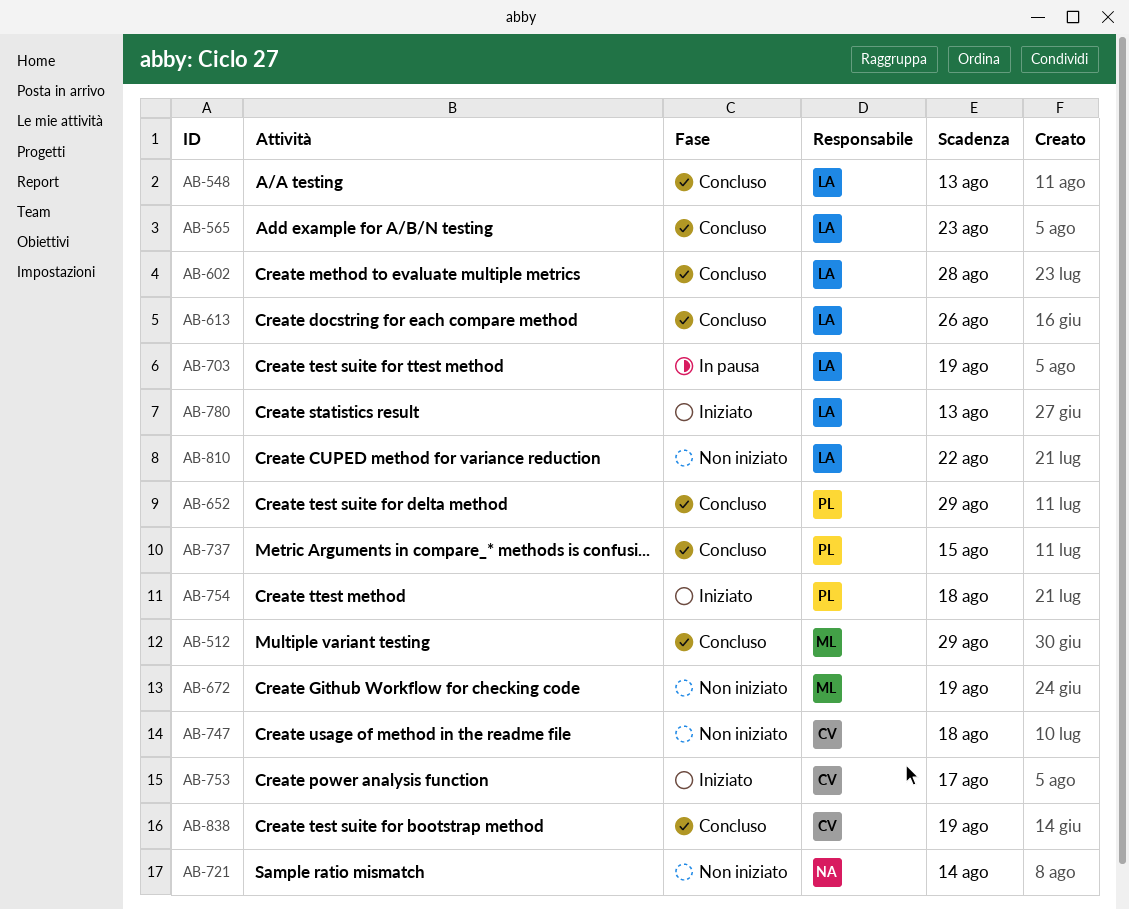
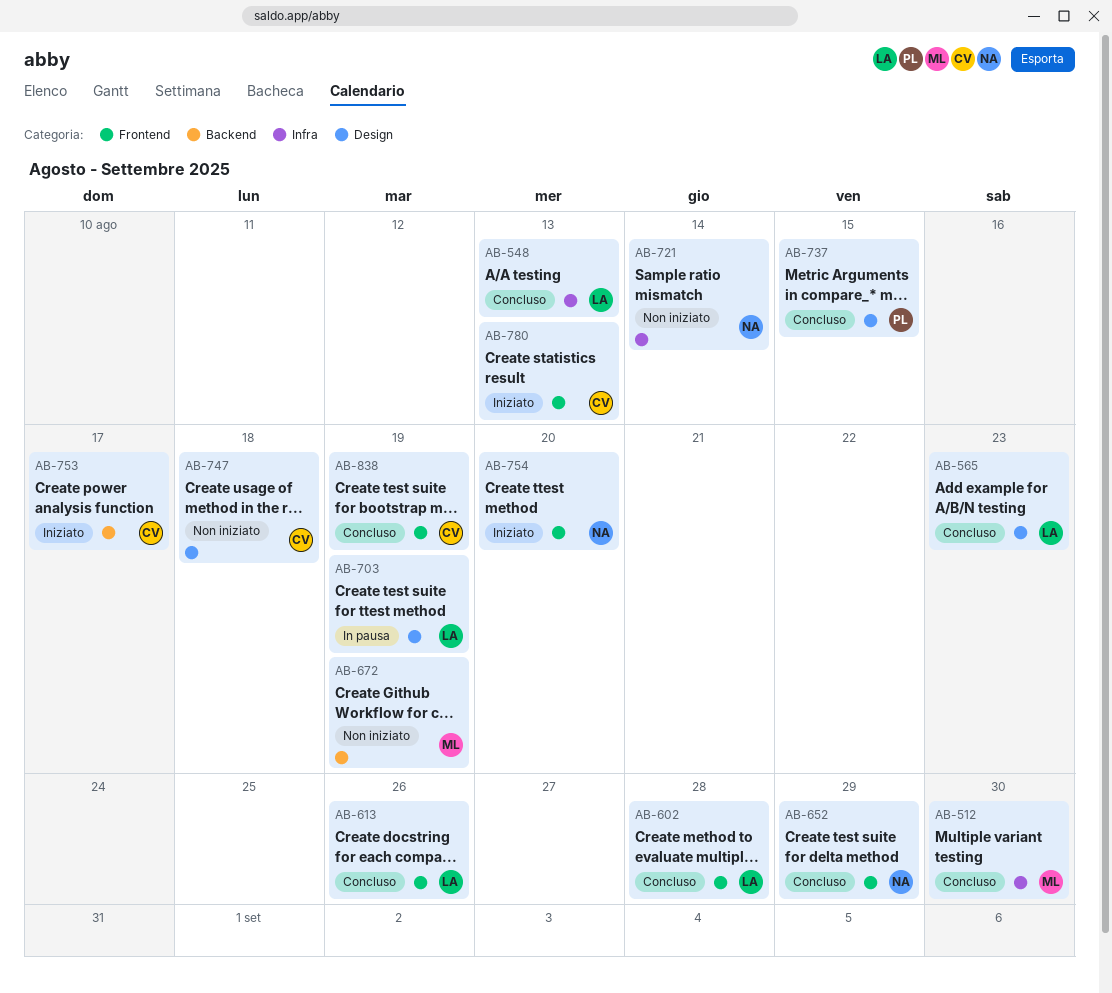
AB-512, due: Aug 29 -> Aug 30
AB-652, owner: PL -> NA
AB-754, owner: PL -> NA
AB-754, due: Aug 18 -> Aug 20
AB-780, owner: LA -> CV
AB-810: present -> none

